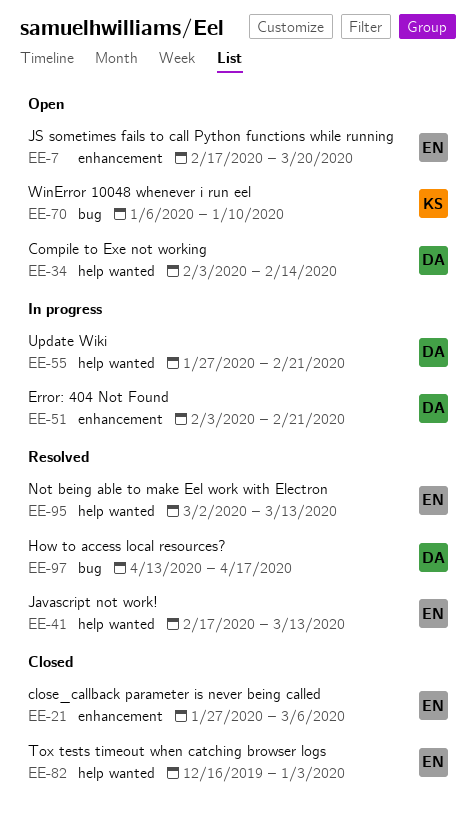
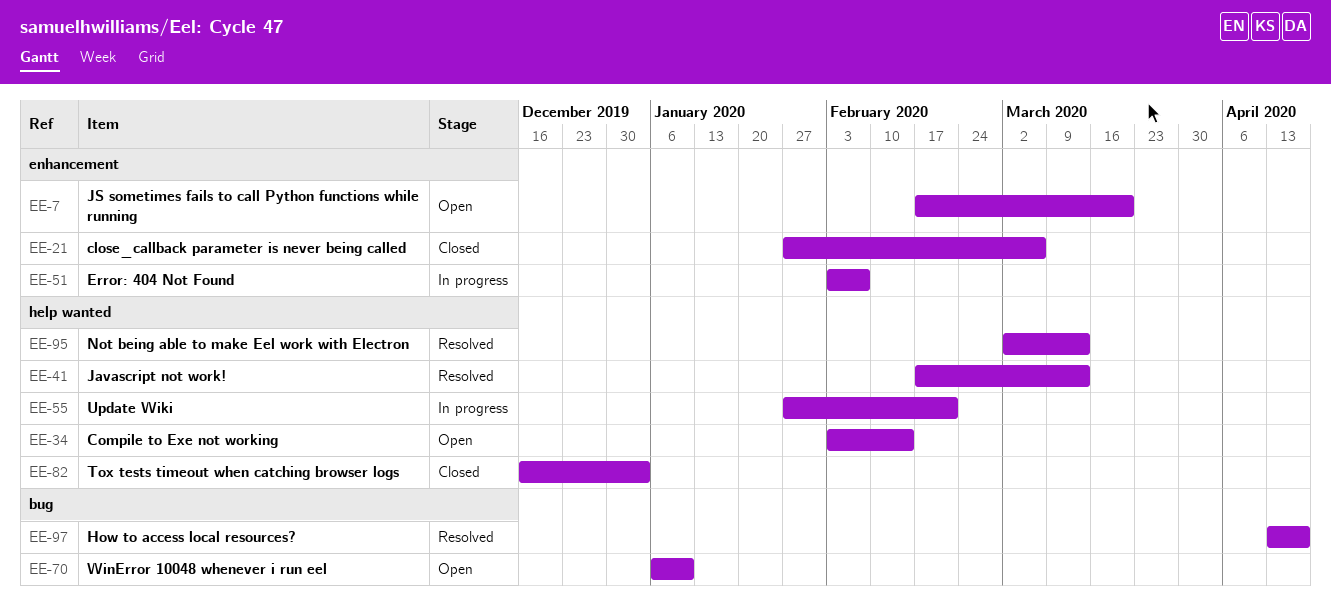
EE-51, due: Feb 21 -> Feb 7

